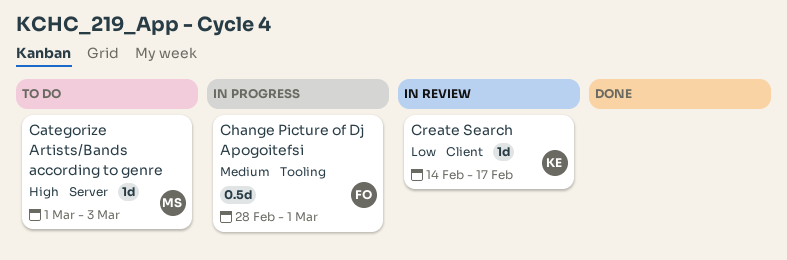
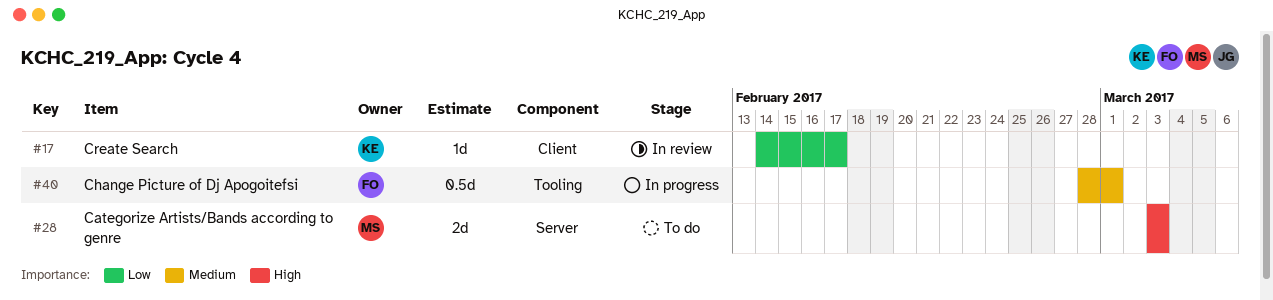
Categorize Artists/Bands according to genre, estimate: 1d -> 2d
Categorize Artists/Bands according to genre, start: Mar 1 -> Mar 3

